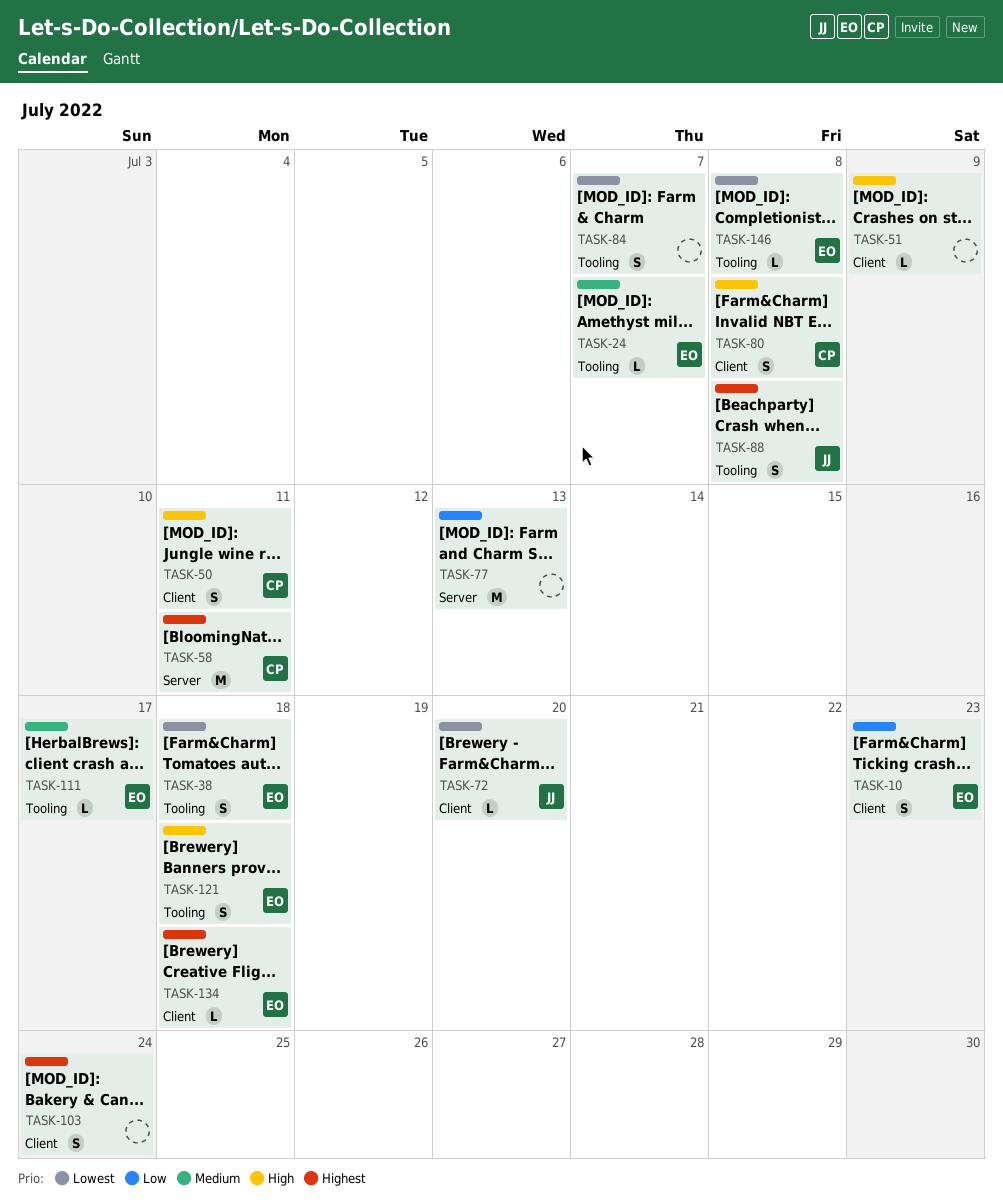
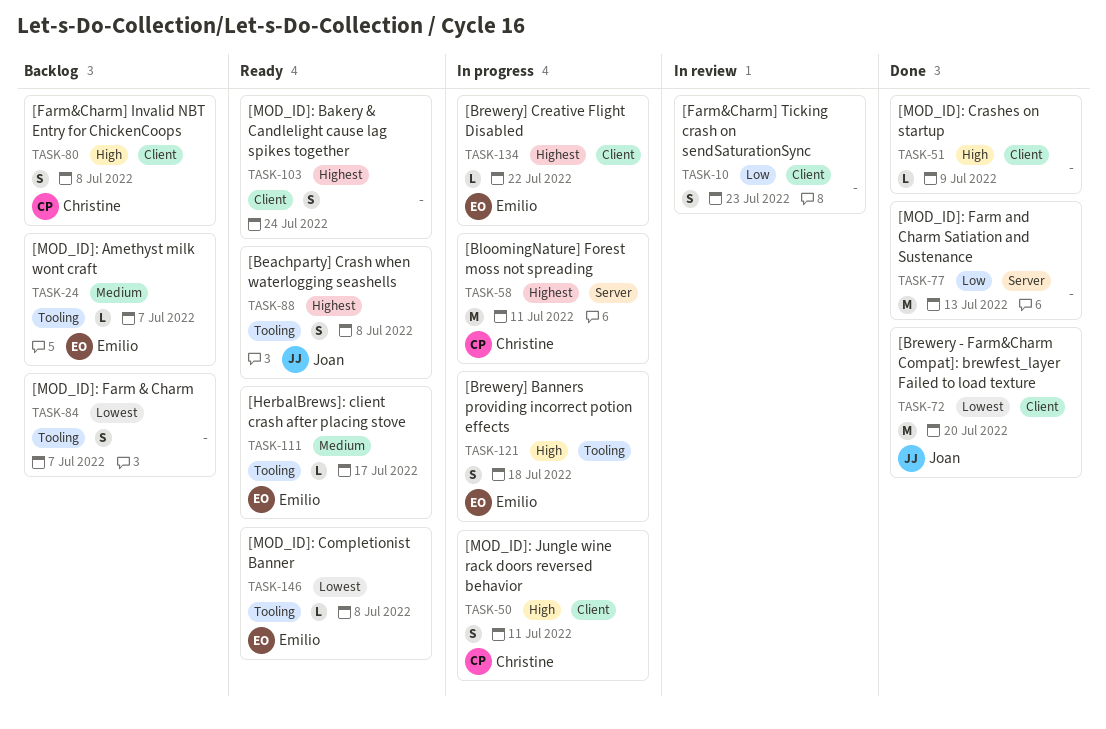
TASK-10, owner: Emilio -> none
TASK-38: present -> none
TASK-72, estimate: L -> M
TASK-134, due: Jul 18 -> Jul 22

